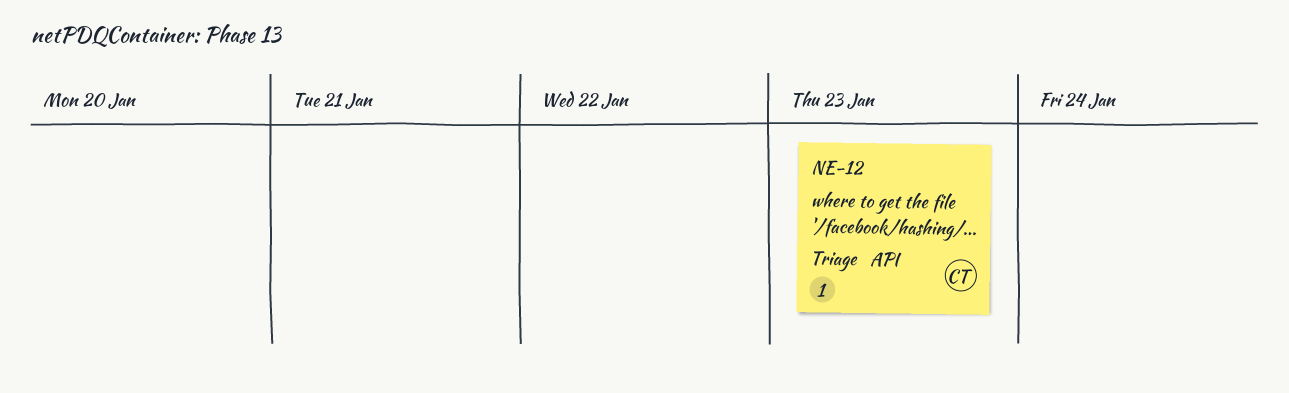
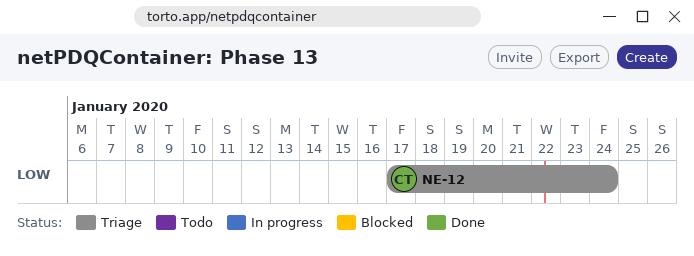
NE-12, due: Jan 23 -> Jan 24

